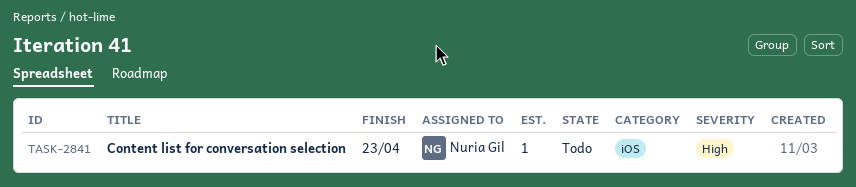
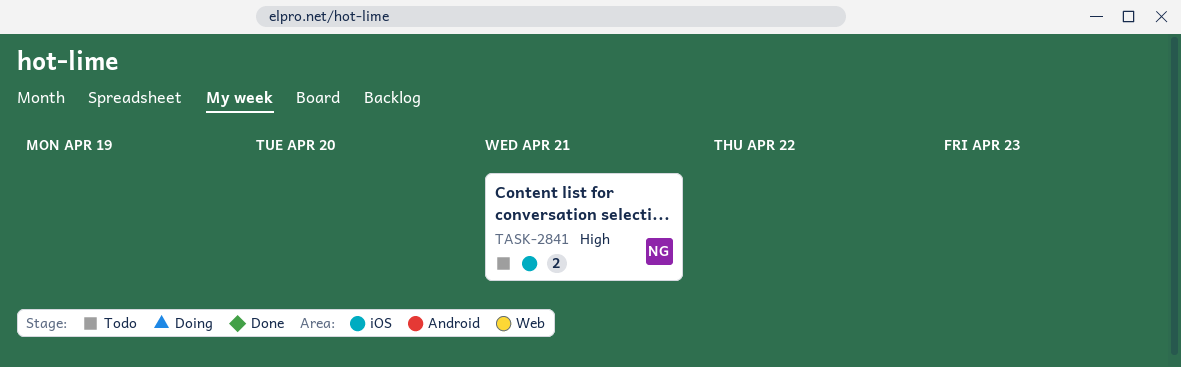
TASK-2841, estimate: 1 -> 2
TASK-2841, due: Apr 23 -> Apr 21

